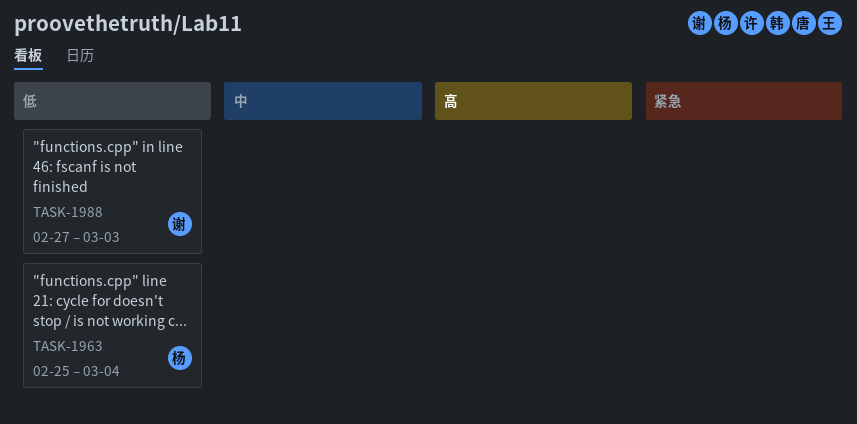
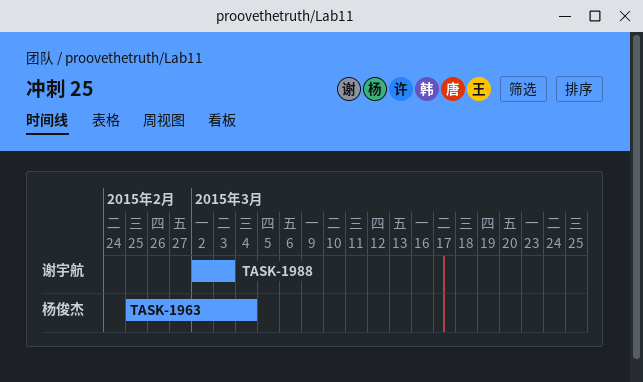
TASK-1988, start: Feb 27 -> Mar 2

